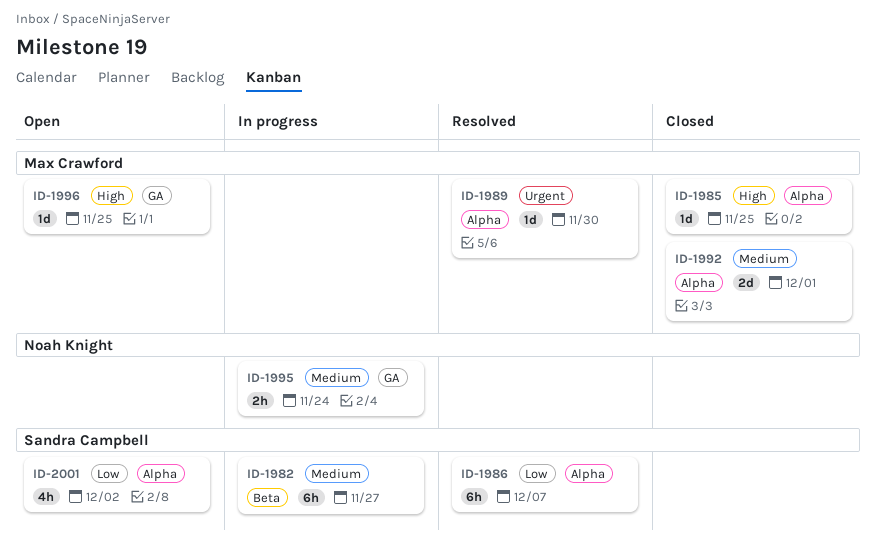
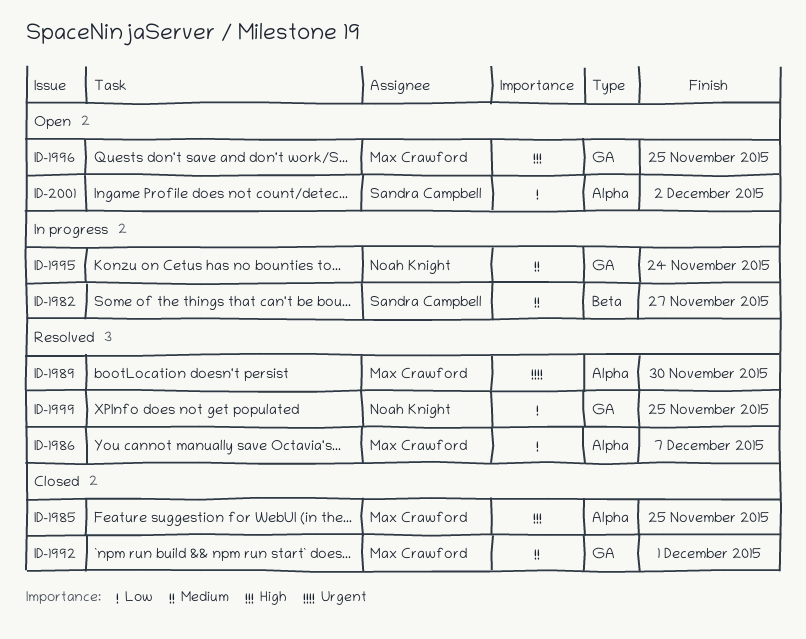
ID-1986, owner: Sandra Campbell -> Max Crawford
ID-1992, label: Alpha -> GA
ID-1999: none -> present

